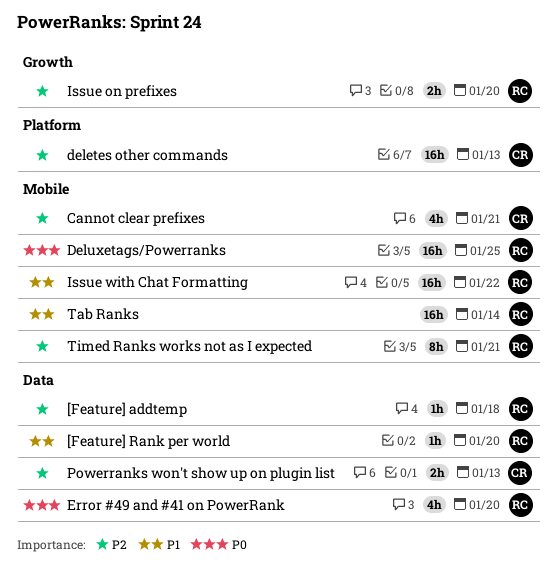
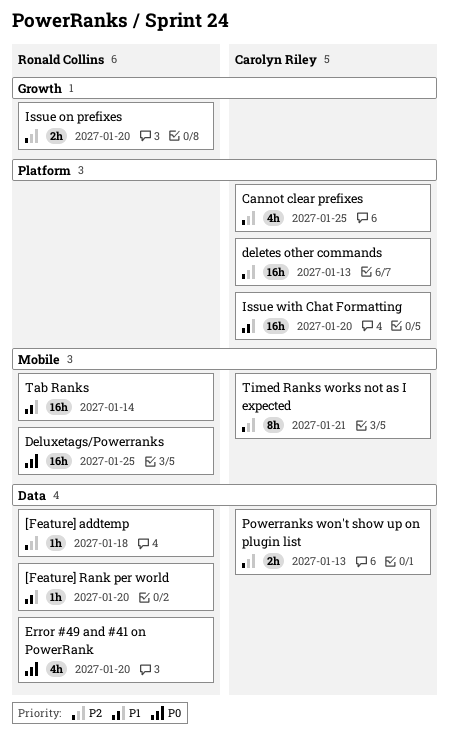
Cannot clear prefixes, label: Mobile -> Platform
Cannot clear prefixes, due: Jan 21 -> Jan 25
Issue with Chat Formatting, owner: Ronald Collins -> Carolyn Riley
Issue with Chat Formatting, label: Mobile -> Platform
Issue with Chat Formatting, due: Jan 22 -> Jan 20
Timed Ranks works not as I expected, owner: Ronald Collins -> Carolyn Riley

